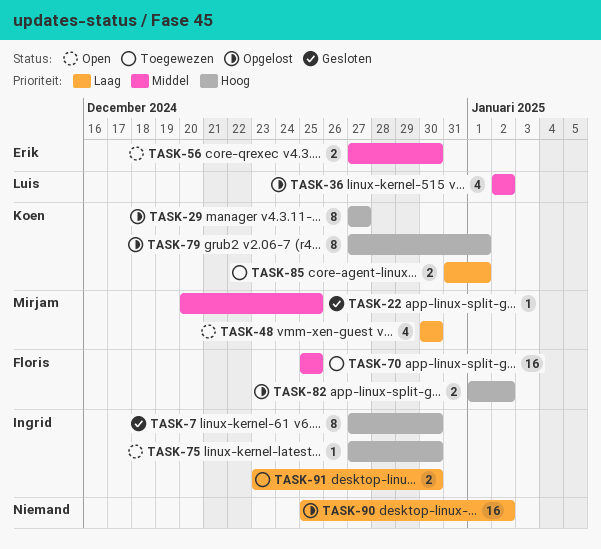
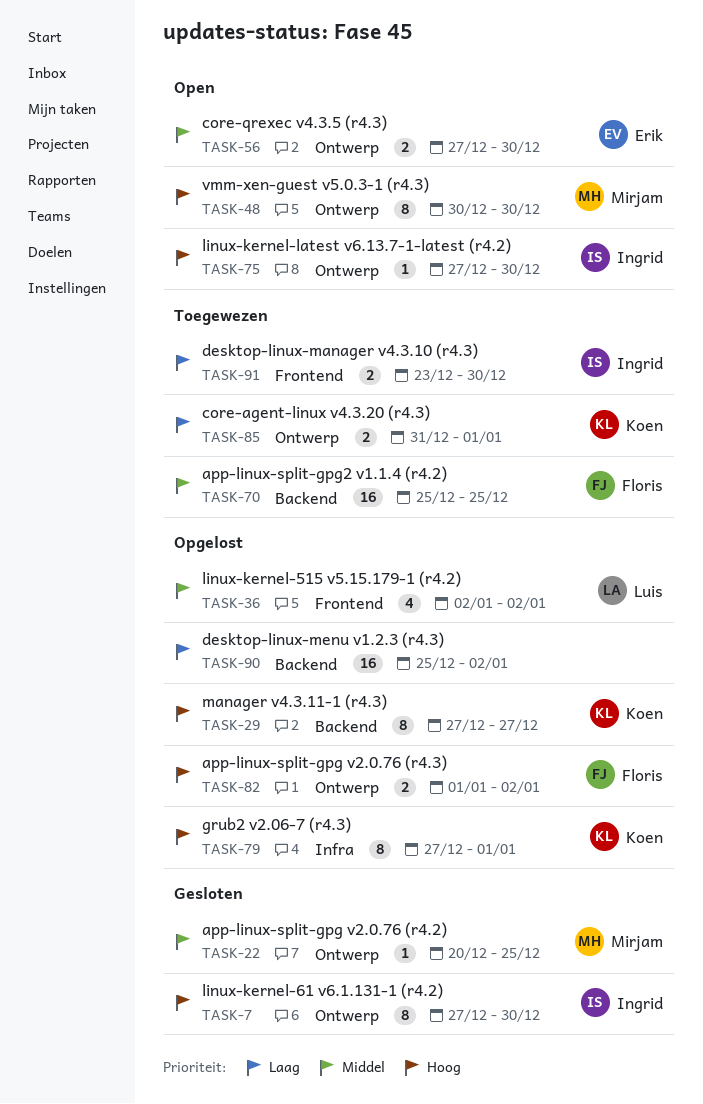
TASK-48, priority: Laag -> Hoog
TASK-48, estimate: 4 -> 8

